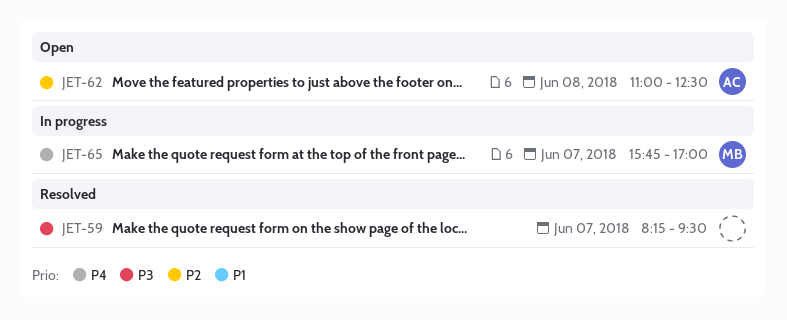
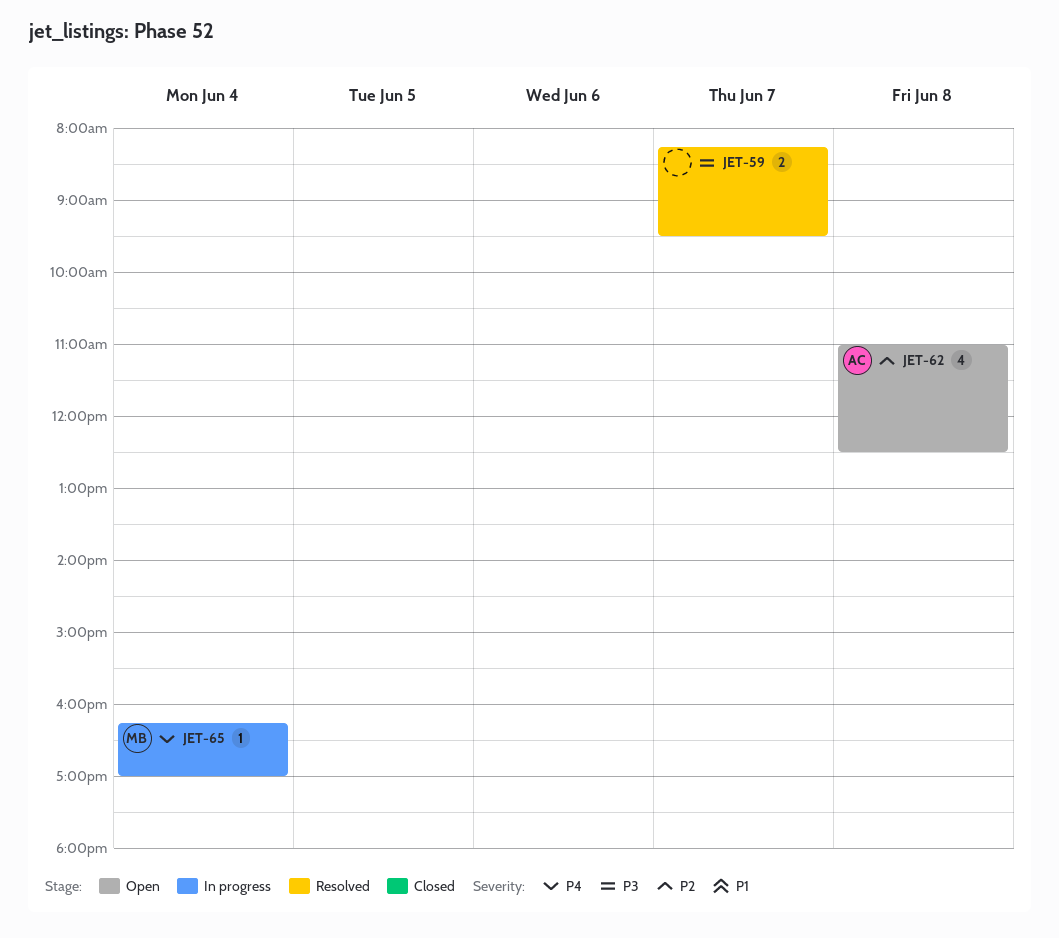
JET-65, day: Jun 7 -> Jun 4
JET-65, begins: 15:45 -> 16:15

